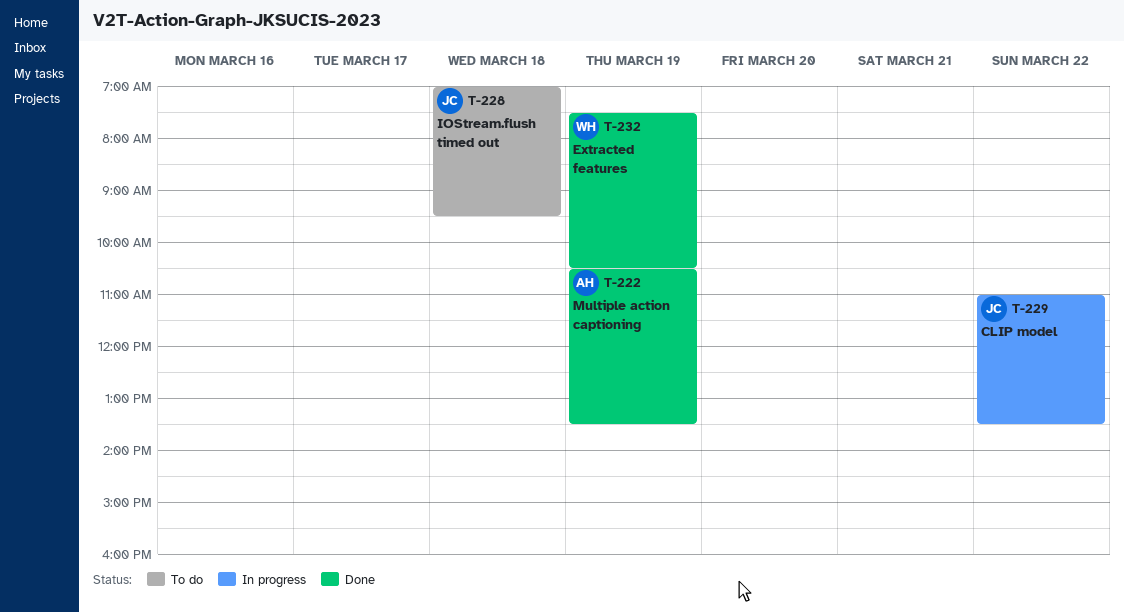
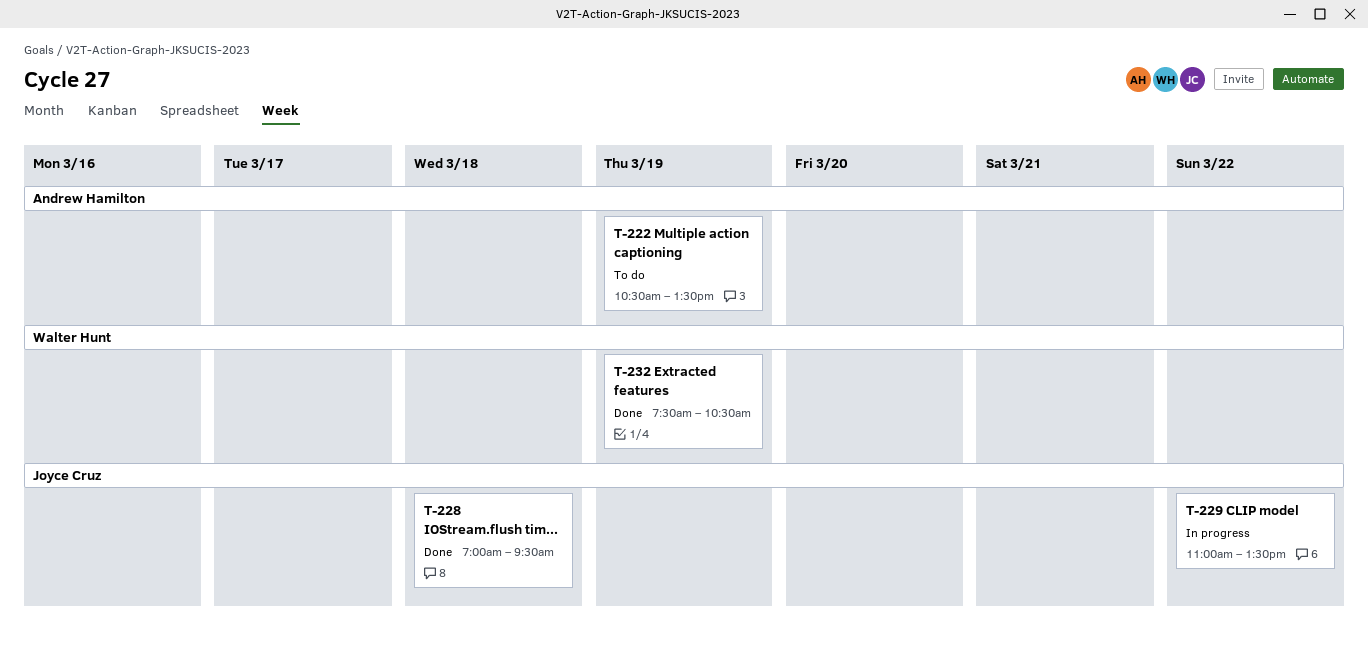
T-222, status: Done -> To do
T-228, status: To do -> Done

